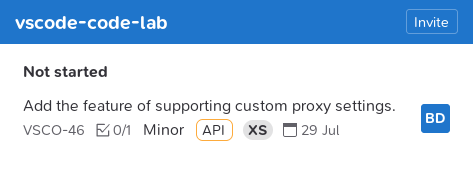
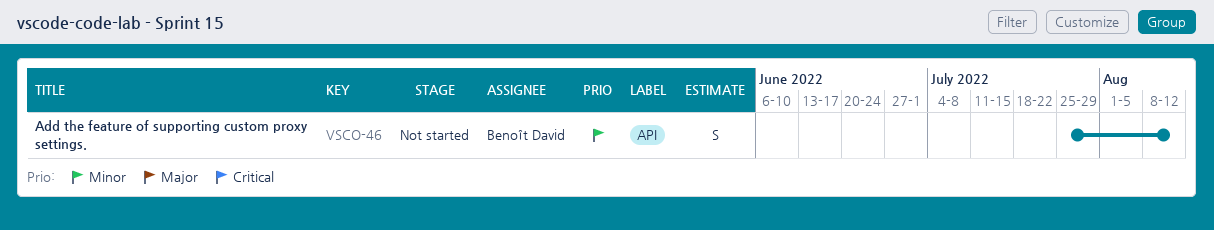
VSCO-46, estimate: XS -> S
VSCO-46, due: Jul 29 -> Aug 12

